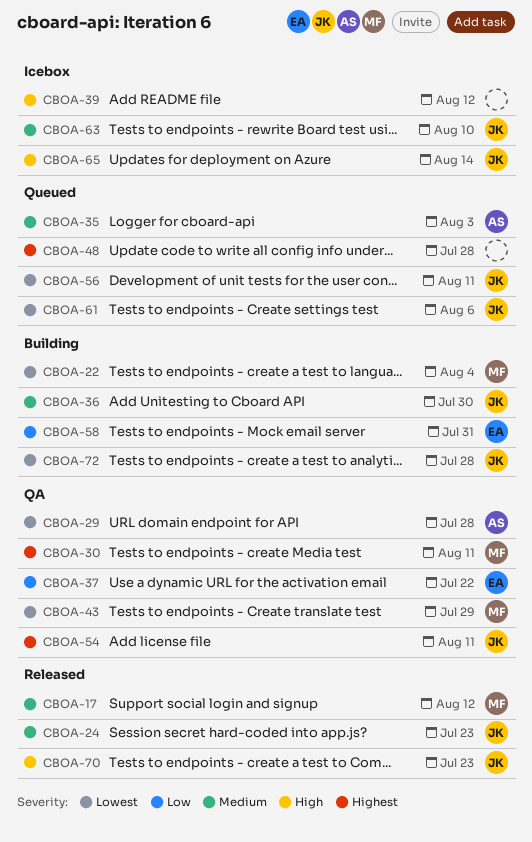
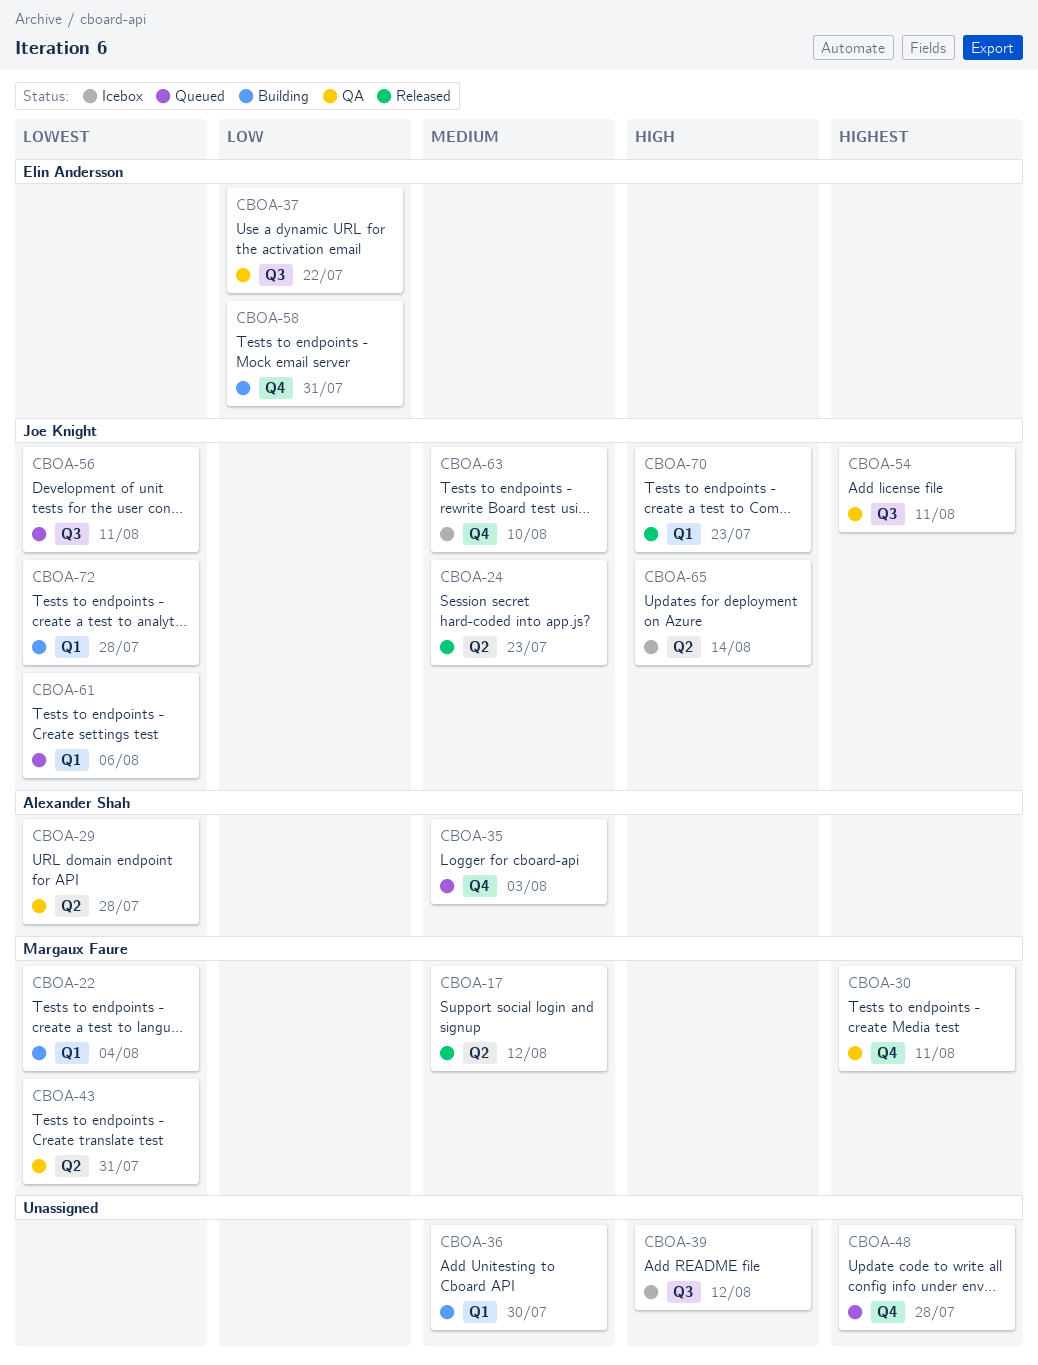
CBOA-36, owner: Joe Knight -> none
CBOA-43, due: Jul 29 -> Jul 31

